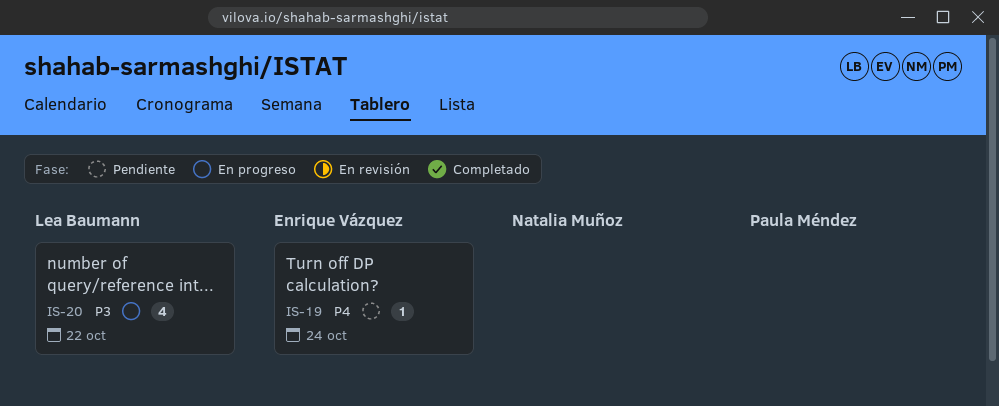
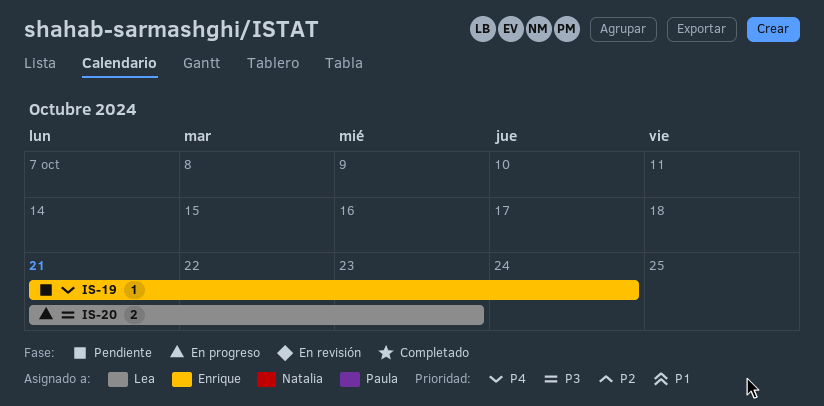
IS-20, estimate: 4 -> 2
IS-20, due: Oct 22 -> Oct 23

